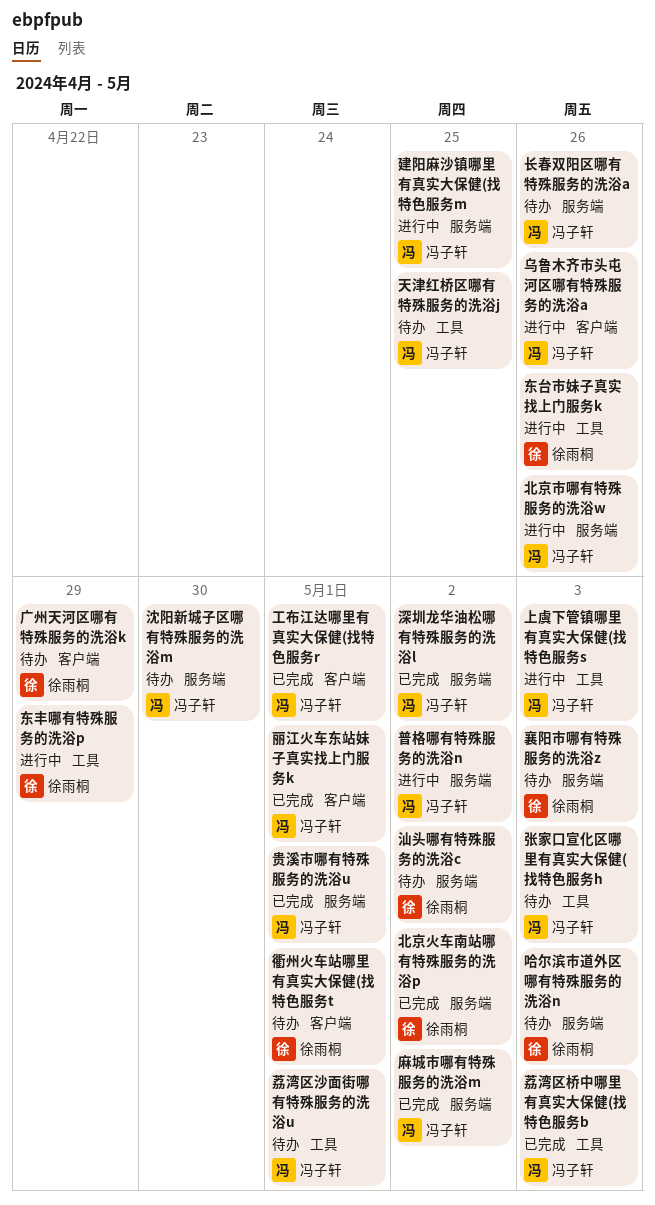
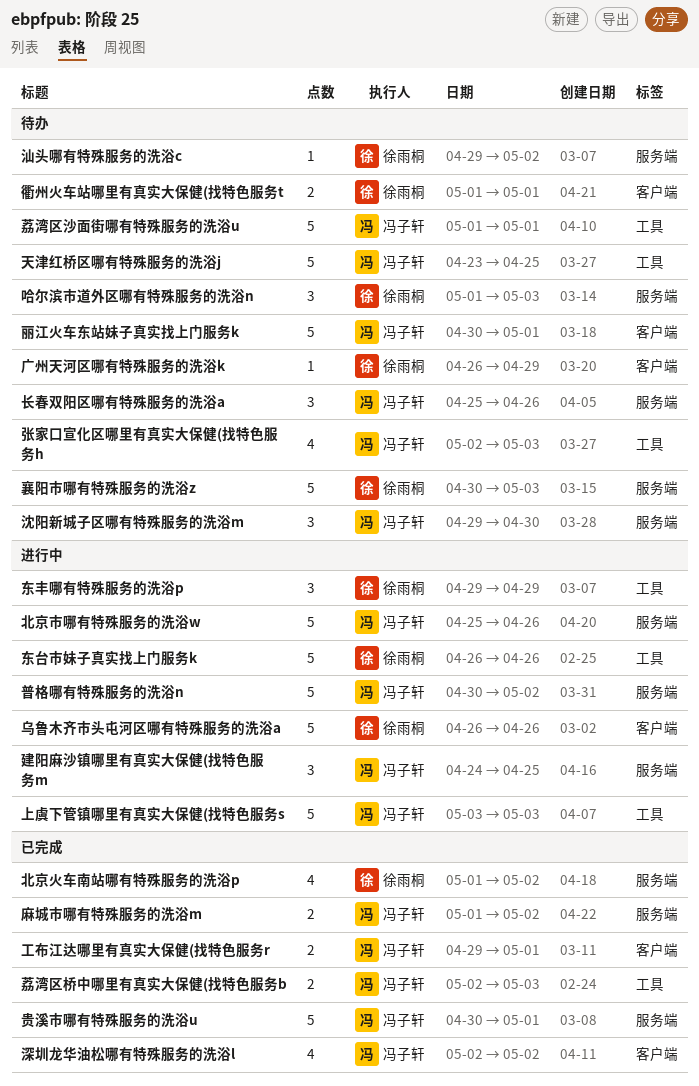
丽江火车东站妹子真实找上门服务k, status: 已完成 -> 待办
乌鲁木齐市头屯河区哪有特殊服务的洗浴a, owner: 冯子轩 -> 徐雨桐
深圳龙华油松哪有特殊服务的洗浴l, label: 服务端 -> 客户端

